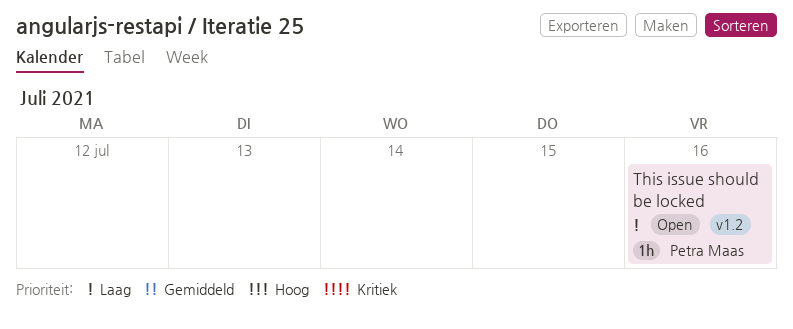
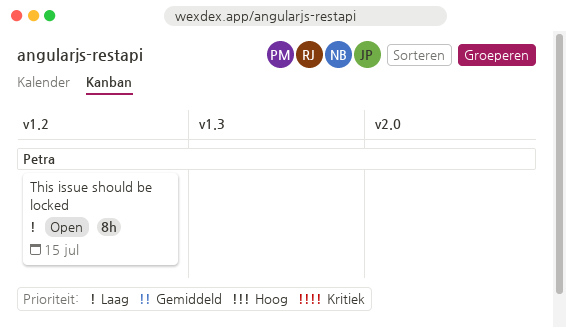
This issue should be locked, estimate: 1h -> 8h
This issue should be locked, due: Jul 16 -> Jul 15

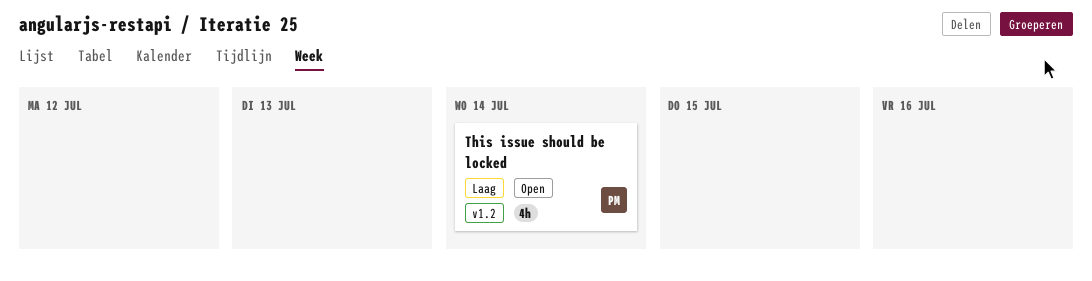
This issue should be locked, estimate: 8h -> 4h
This issue should be locked, due: Jul 15 -> Jul 14

